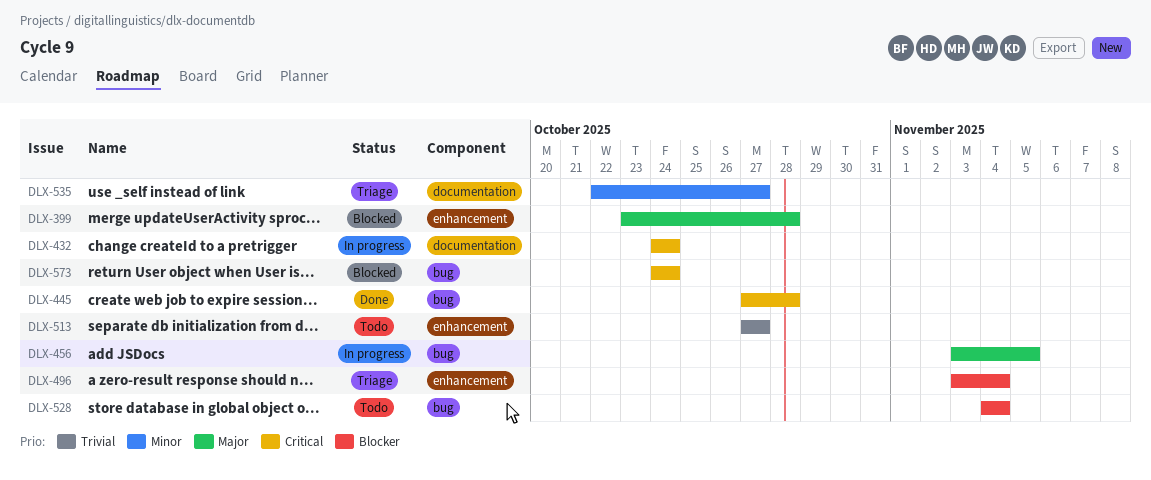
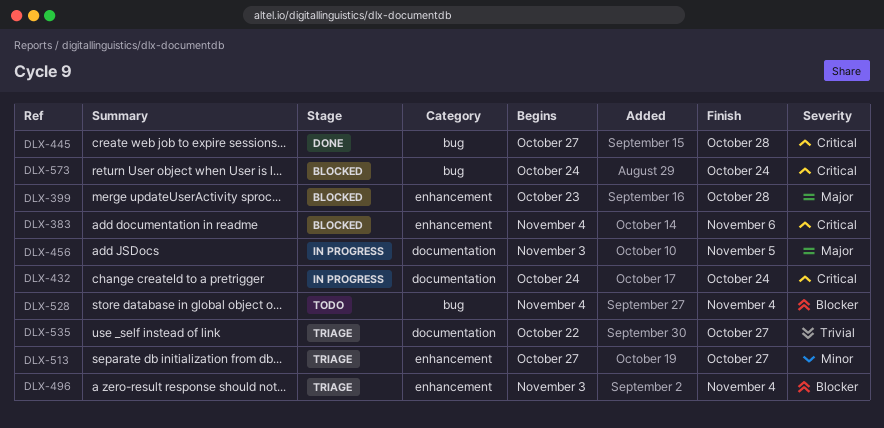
DLX-383: none -> present
DLX-456, label: bug -> documentation
DLX-513, status: Todo -> Triage
DLX-513, priority: Trivial -> Minor
DLX-535, priority: Minor -> Trivial

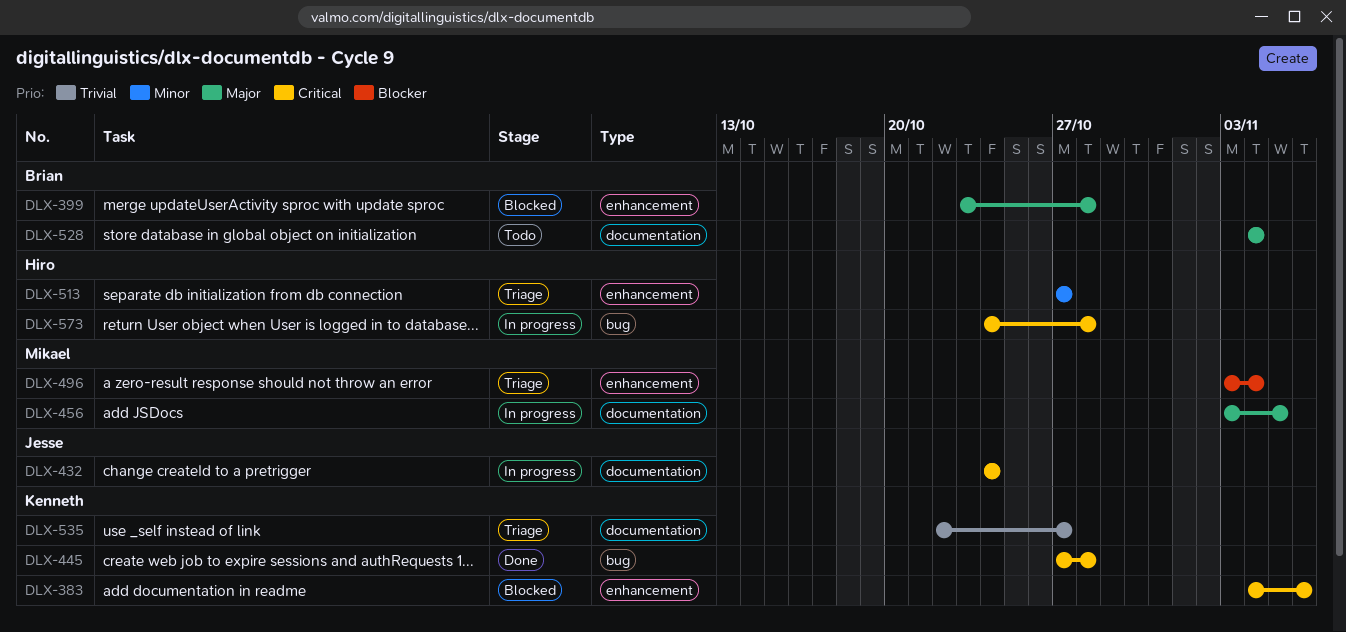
DLX-528, priority: Blocker -> Major
DLX-528, label: bug -> documentation
DLX-573, status: Blocked -> In progress
DLX-573, due: Oct 24 -> Oct 28

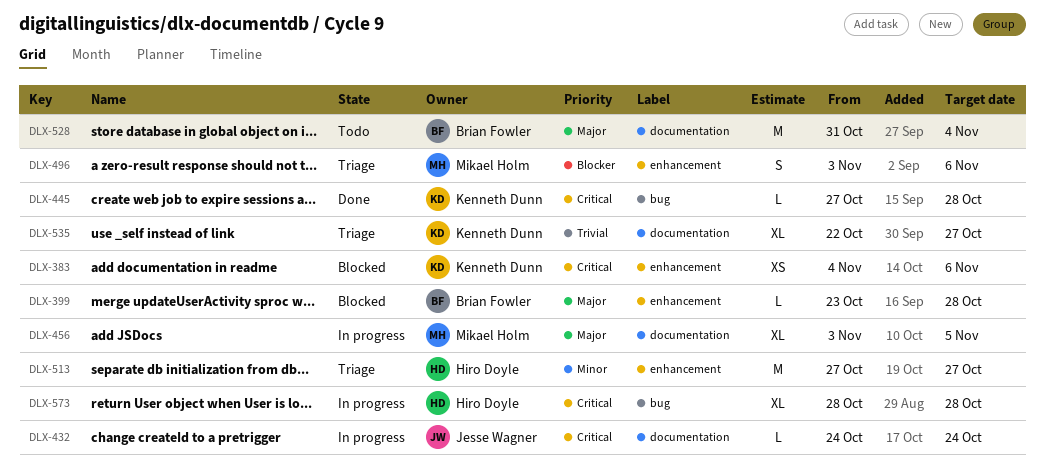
DLX-496, due: Nov 4 -> Nov 6
DLX-528, start: Nov 4 -> Oct 31
DLX-573, start: Oct 24 -> Oct 28

